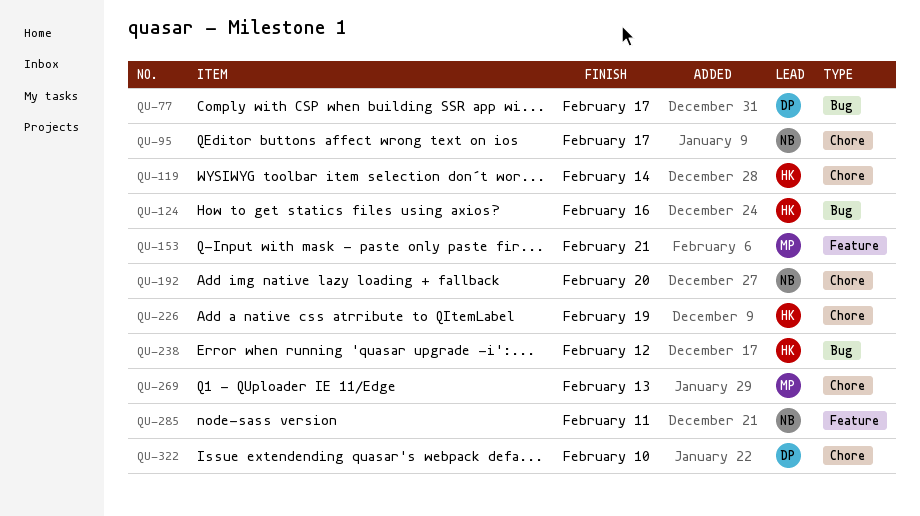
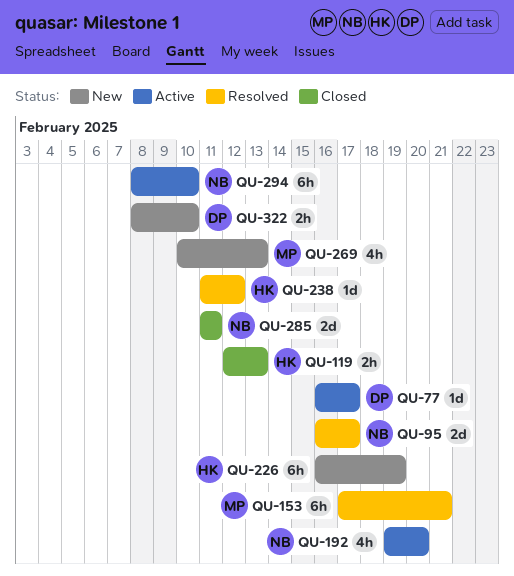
QU-119, due: Feb 14 -> Feb 13
QU-124: present -> none
QU-294: none -> present

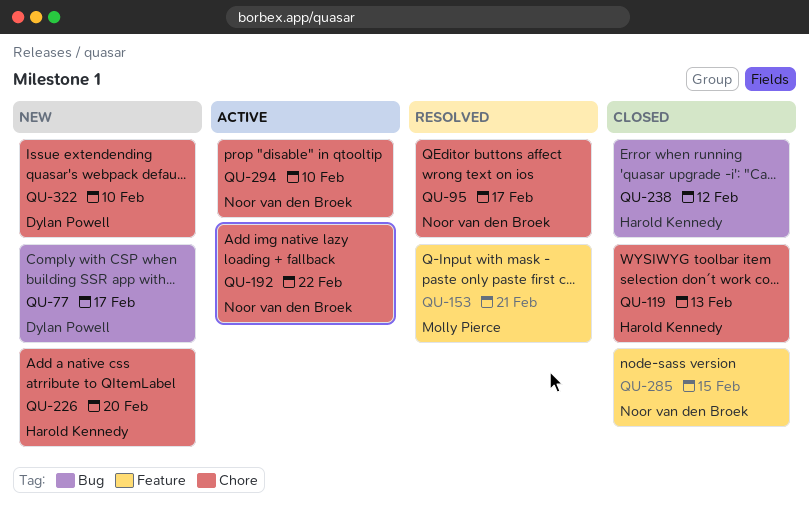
QU-77, status: Active -> New
QU-192, due: Feb 20 -> Feb 22
QU-226, due: Feb 19 -> Feb 20
QU-238, status: Resolved -> Closed
QU-269: present -> none
QU-285, due: Feb 11 -> Feb 15

